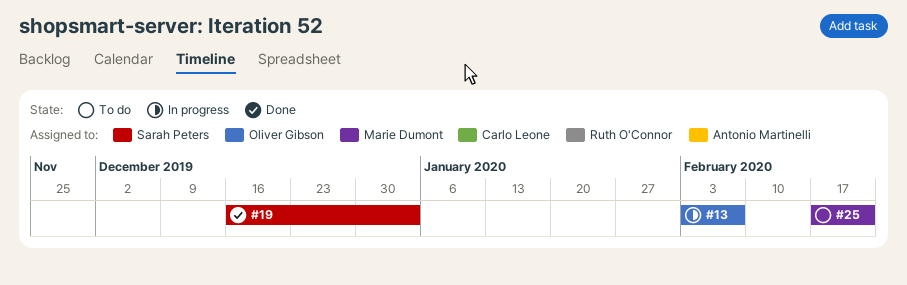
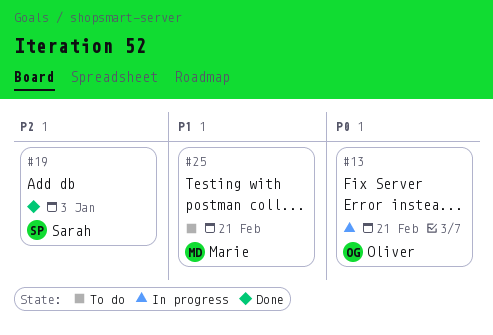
#13, due: Feb 7 -> Feb 21

